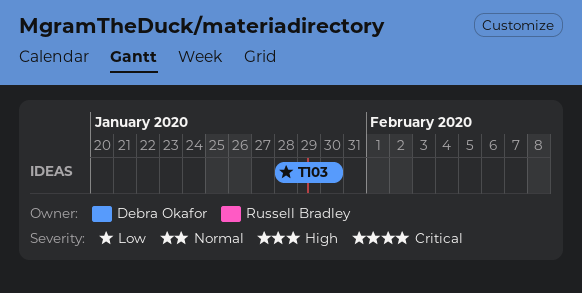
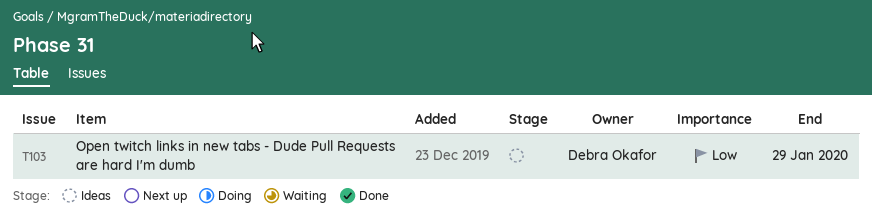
T103, due: Jan 30 -> Jan 29

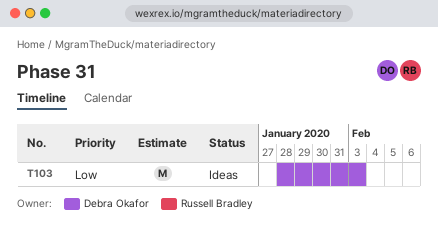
T103, due: Jan 29 -> Feb 3

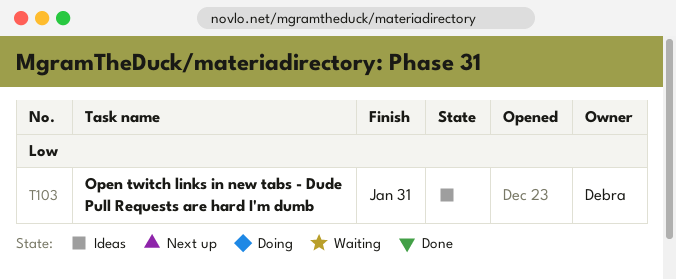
T103, due: Feb 3 -> Jan 31

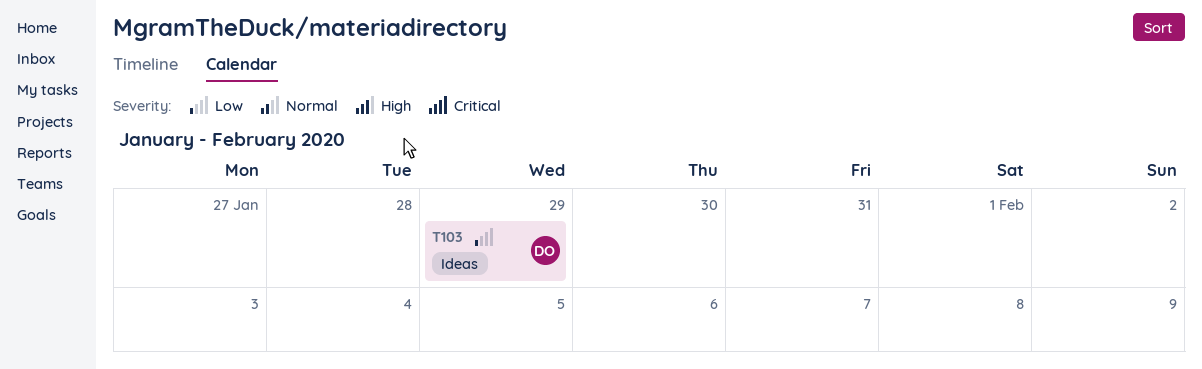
T103, due: Jan 31 -> Jan 29

